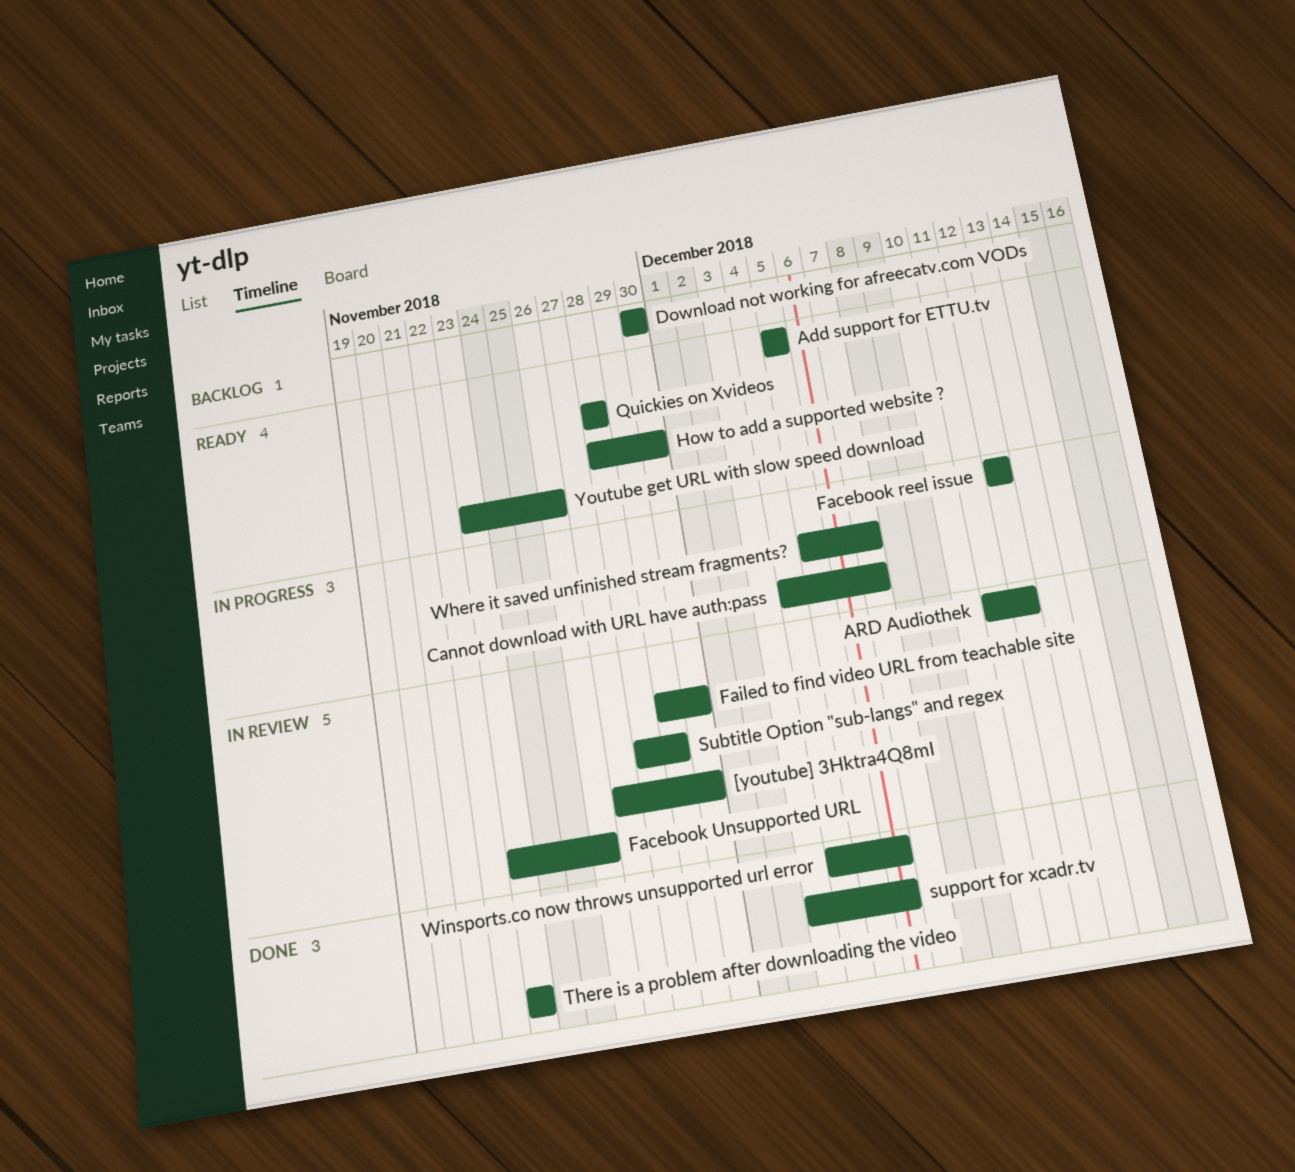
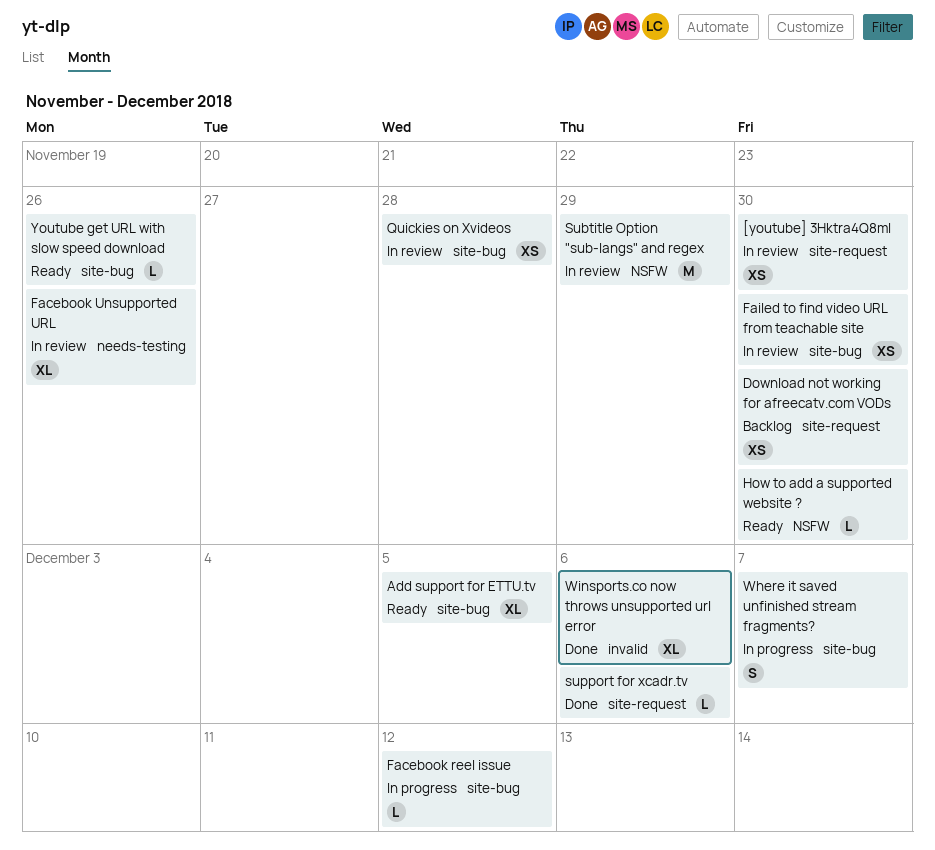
ARD Audiothek: present -> none
Cannot download with URL have auth:pass: present -> none
Quickies on Xvideos, status: Ready -> In review
There is a problem after downloading the video: present -> none

